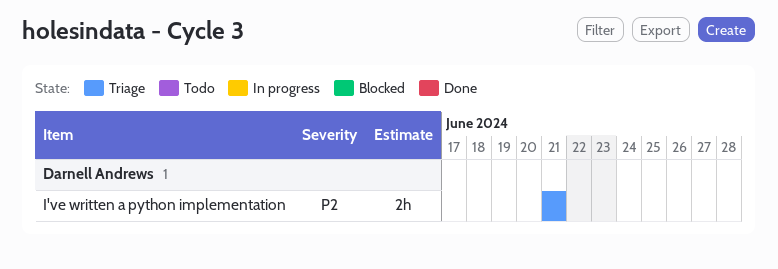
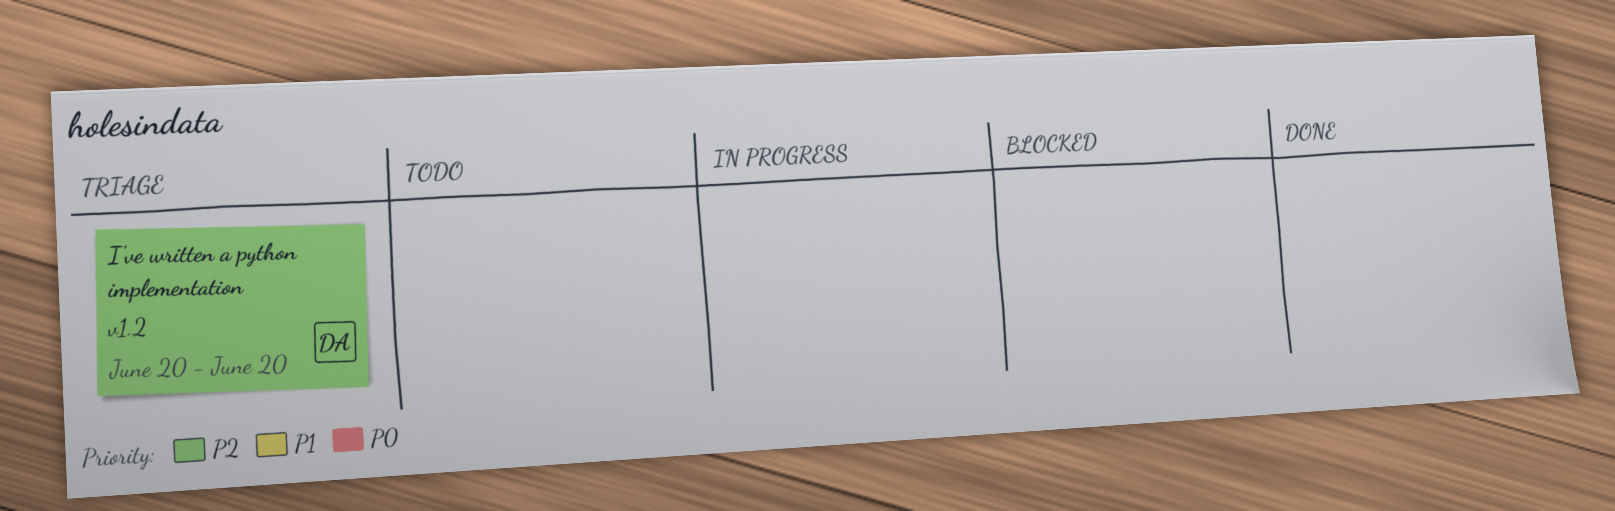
I've written a python implementation, start: Jun 21 -> Jun 20
I've written a python implementation, due: Jun 21 -> Jun 20

